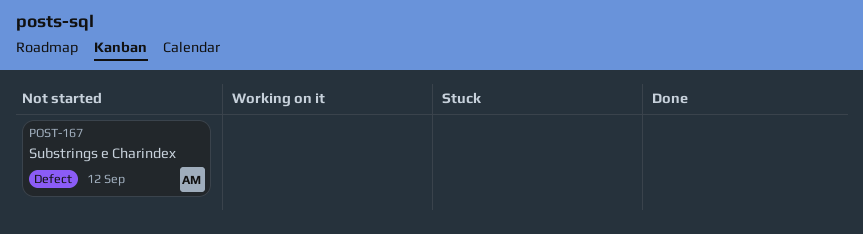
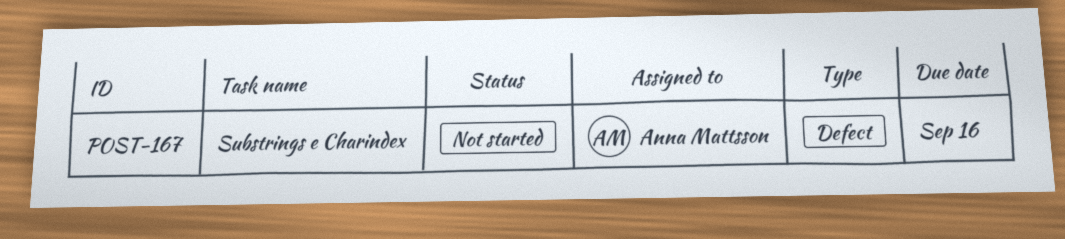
POST-167, due: Sep 12 -> Sep 16

